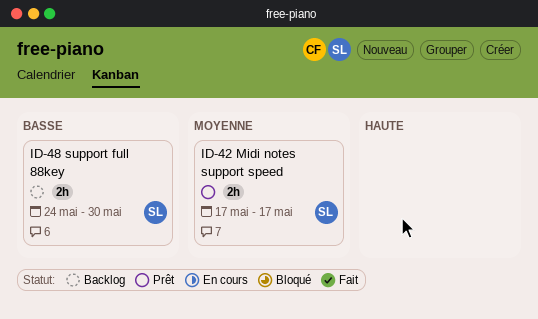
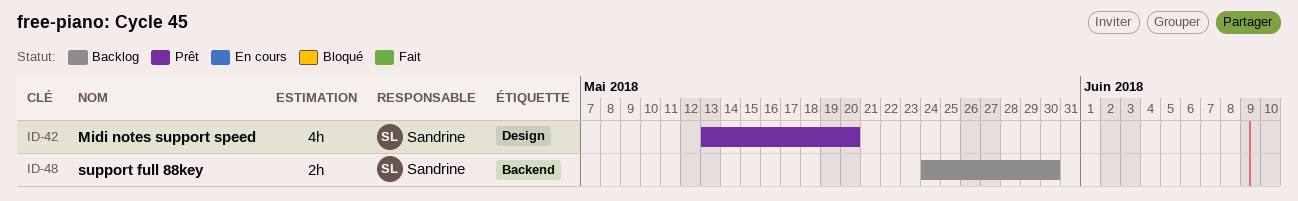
ID-42, estimate: 2h -> 4h
ID-42, start: May 17 -> May 13
ID-42, due: May 17 -> May 20

